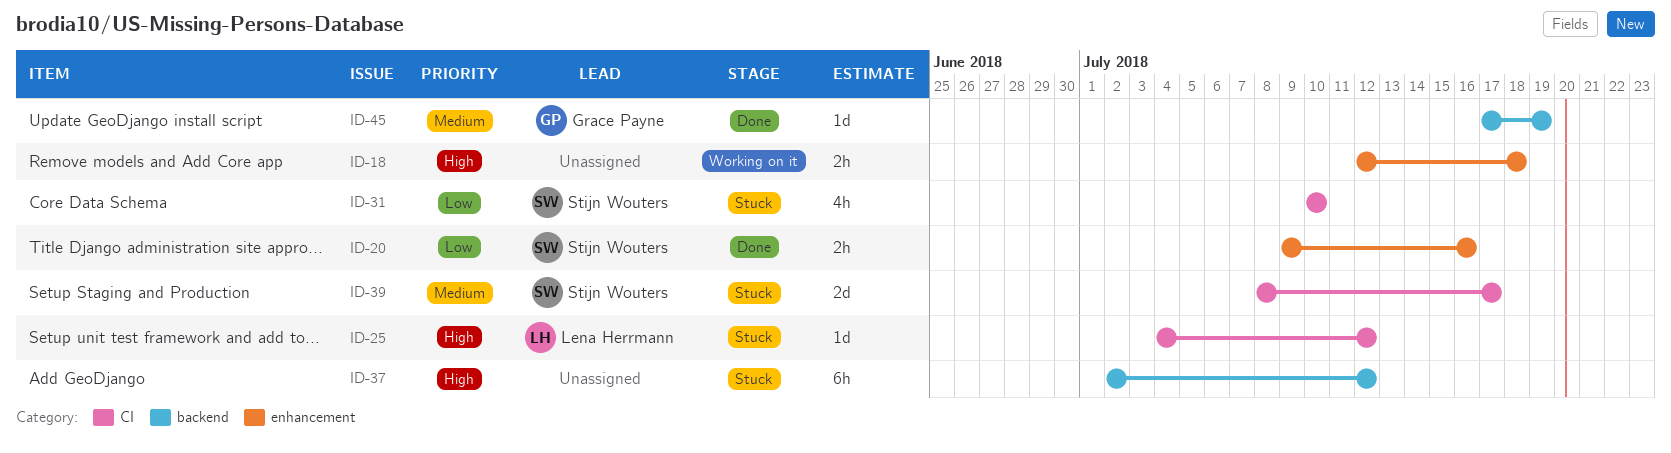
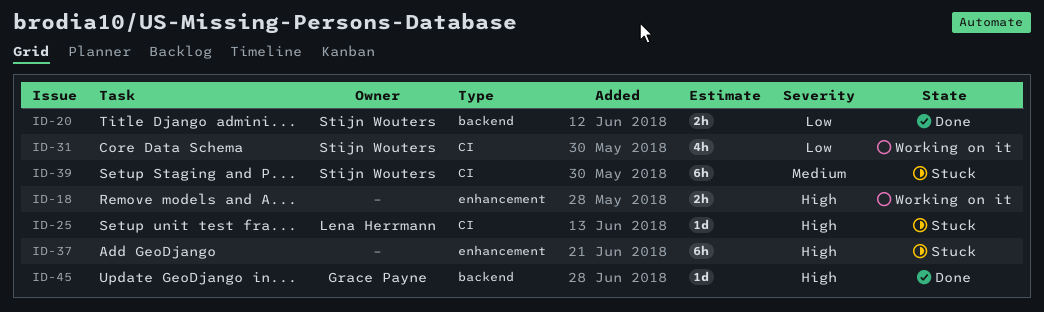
ID-20, label: enhancement -> backend
ID-31, status: Stuck -> Working on it
ID-37, label: backend -> enhancement
ID-39, estimate: 2d -> 6h
ID-45, priority: Medium -> High

